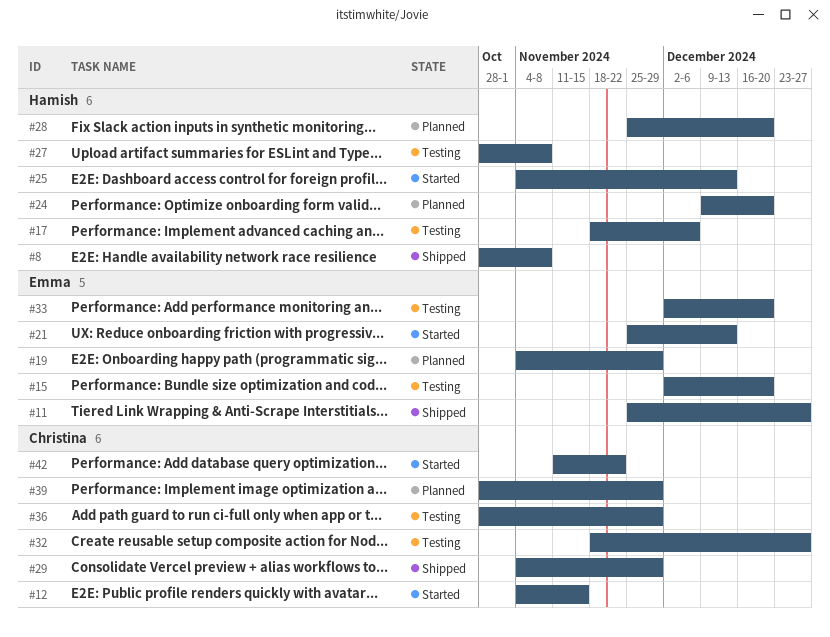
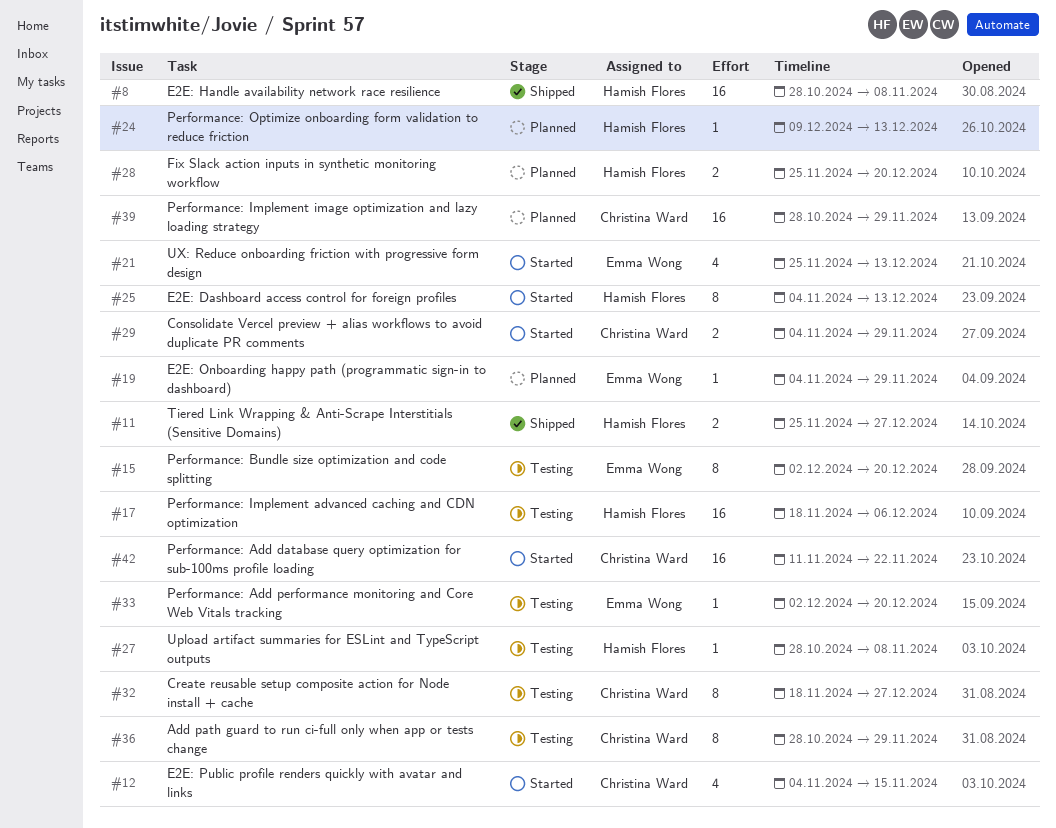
#11, owner: Emma Wong -> Hamish Flores
#24, due: Dec 20 -> Dec 13
#29, status: Shipped -> Started

